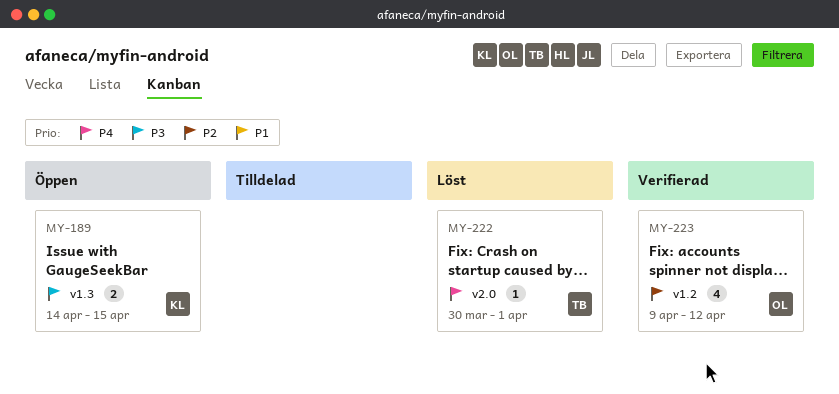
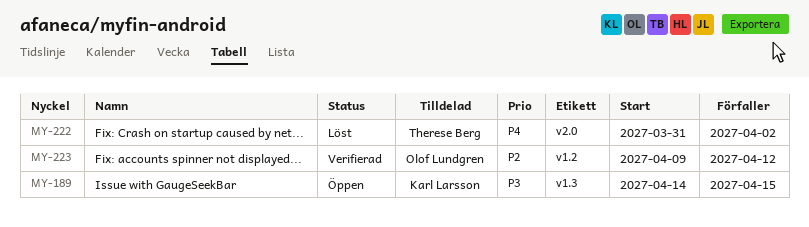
MY-222, start: Mar 30 -> Mar 31
MY-222, due: Apr 1 -> Apr 2

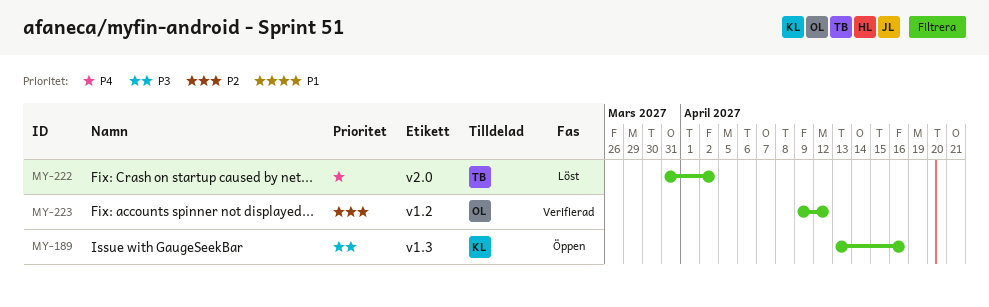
MY-189, start: Apr 14 -> Apr 13
MY-189, due: Apr 15 -> Apr 16

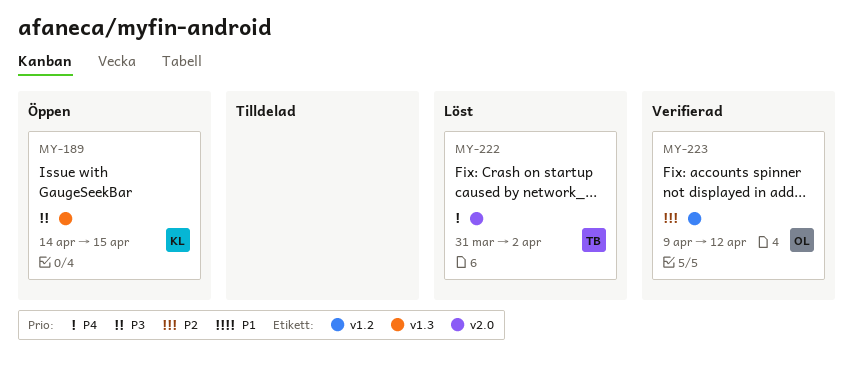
MY-189, start: Apr 13 -> Apr 14
MY-189, due: Apr 16 -> Apr 15

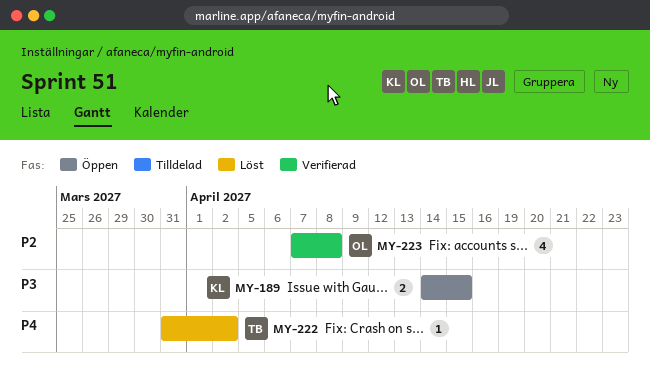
MY-223, start: Apr 9 -> Apr 7
MY-223, due: Apr 12 -> Apr 8

